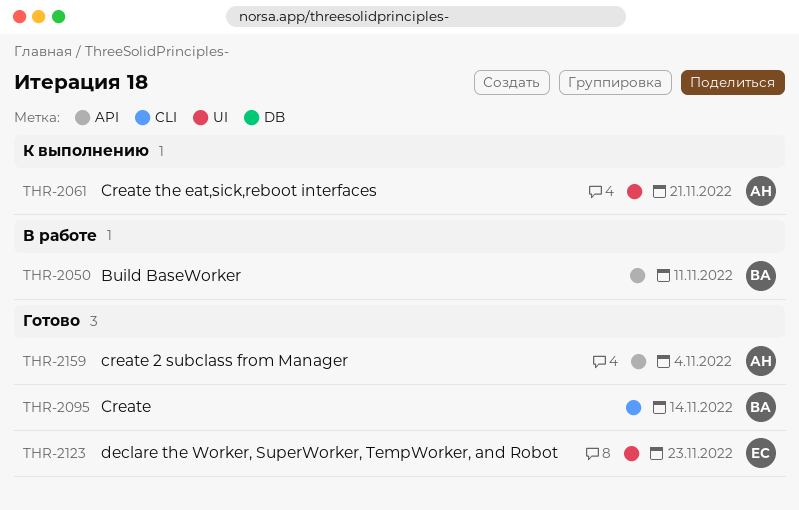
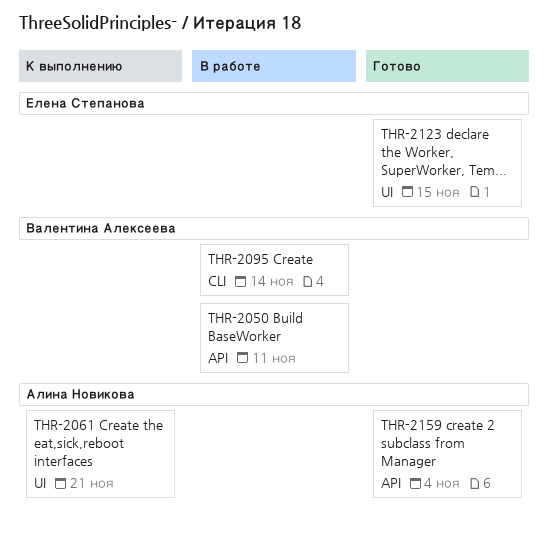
THR-2095, status: Готово -> В работе
THR-2123, due: Nov 23 -> Nov 15

